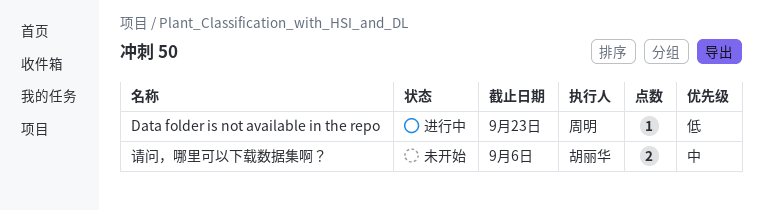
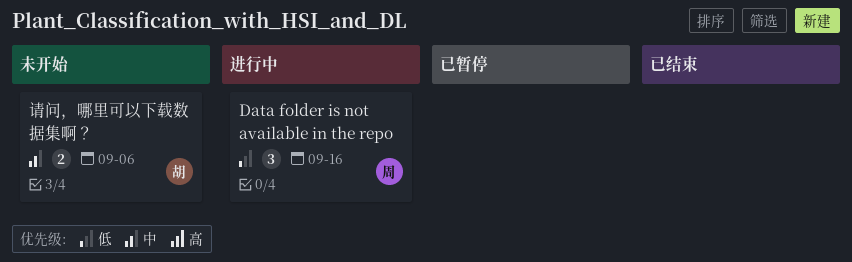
Data folder is not available in the repo, estimate: 1 -> 3
Data folder is not available in the repo, due: Sep 23 -> Sep 16

